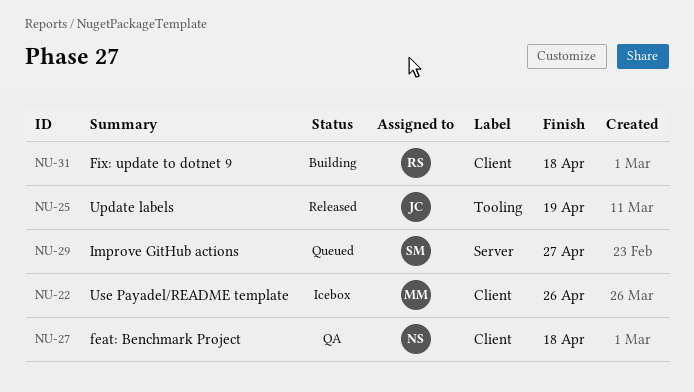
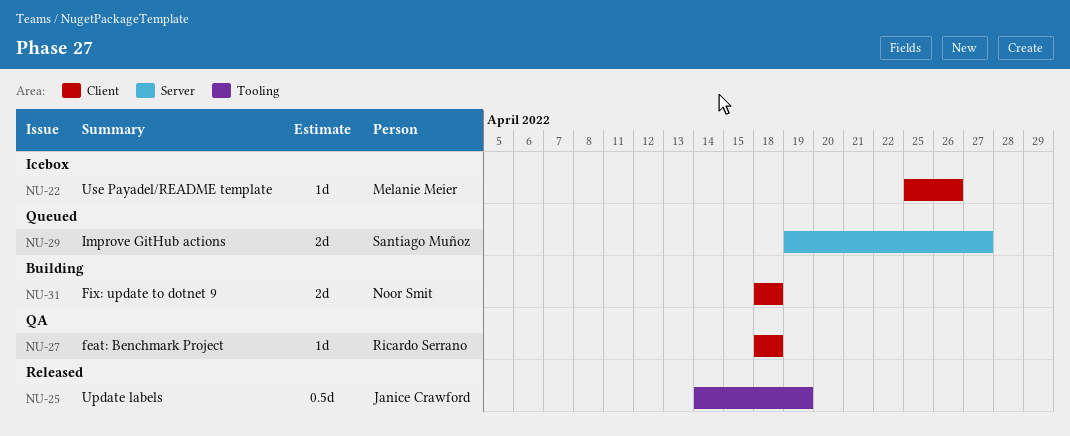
NU-27, owner: Noor Smit -> Ricardo Serrano
NU-31, owner: Ricardo Serrano -> Noor Smit

